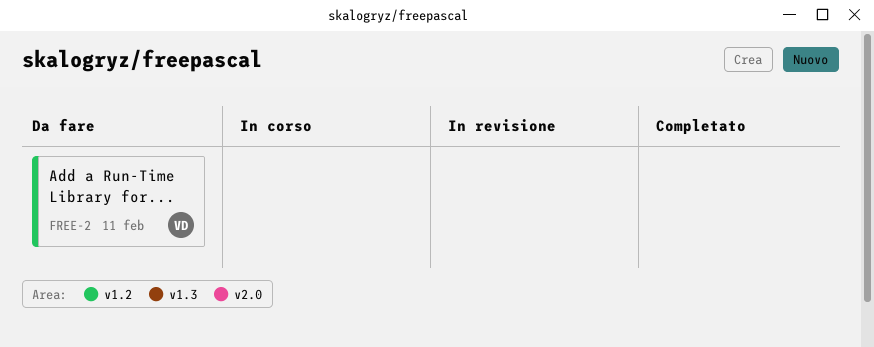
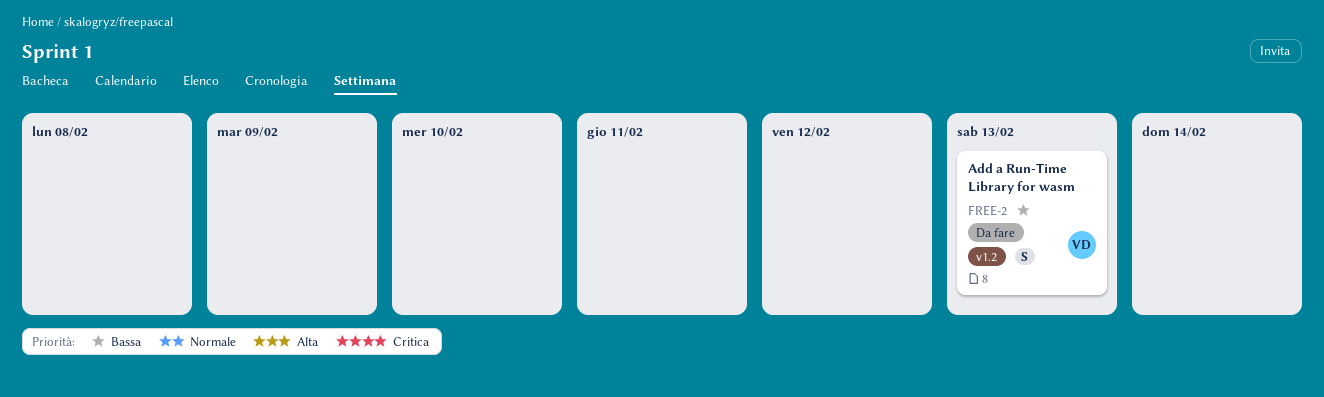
FREE-2, due: Feb 11 -> Feb 13

